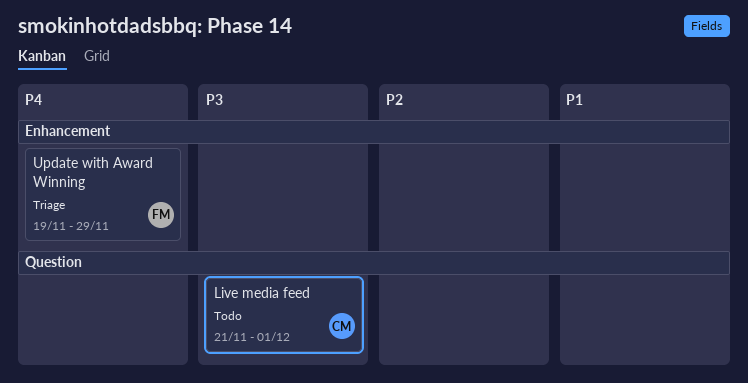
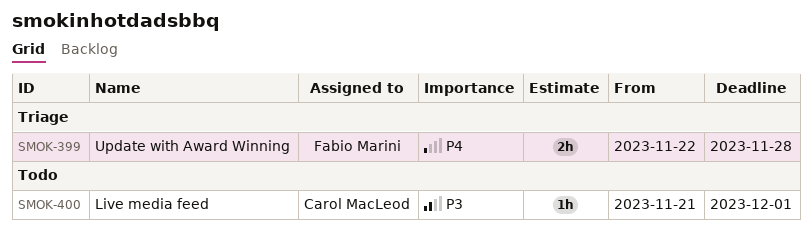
Update with Award Winning, start: Nov 19 -> Nov 22
Update with Award Winning, due: Nov 29 -> Nov 28

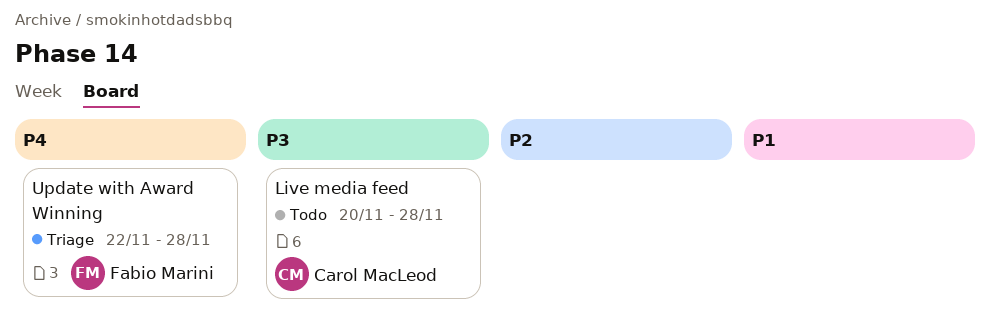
Live media feed, start: Nov 21 -> Nov 20
Live media feed, due: Dec 1 -> Nov 28

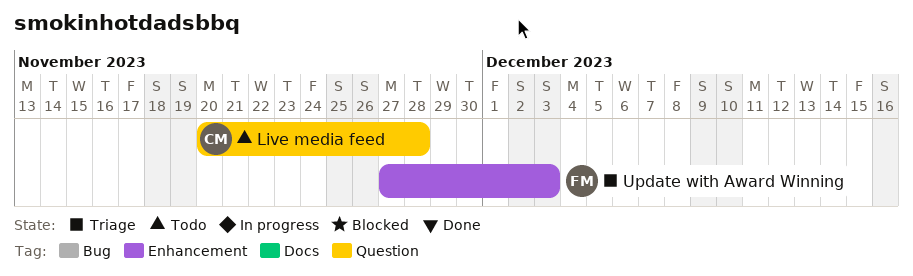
Update with Award Winning, start: Nov 22 -> Nov 27
Update with Award Winning, due: Nov 28 -> Dec 3

